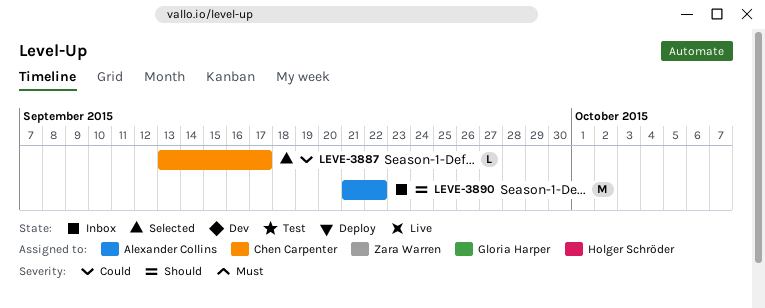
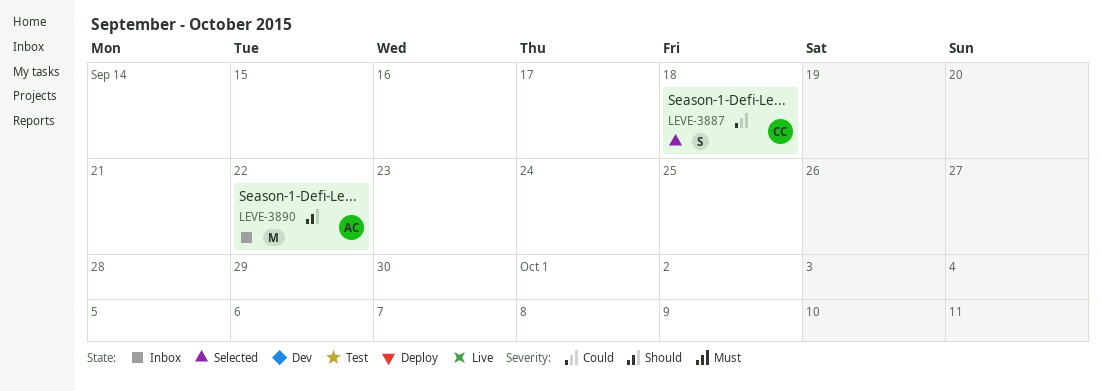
LEVE-3887, estimate: L -> S
LEVE-3887, due: Sep 17 -> Sep 18

